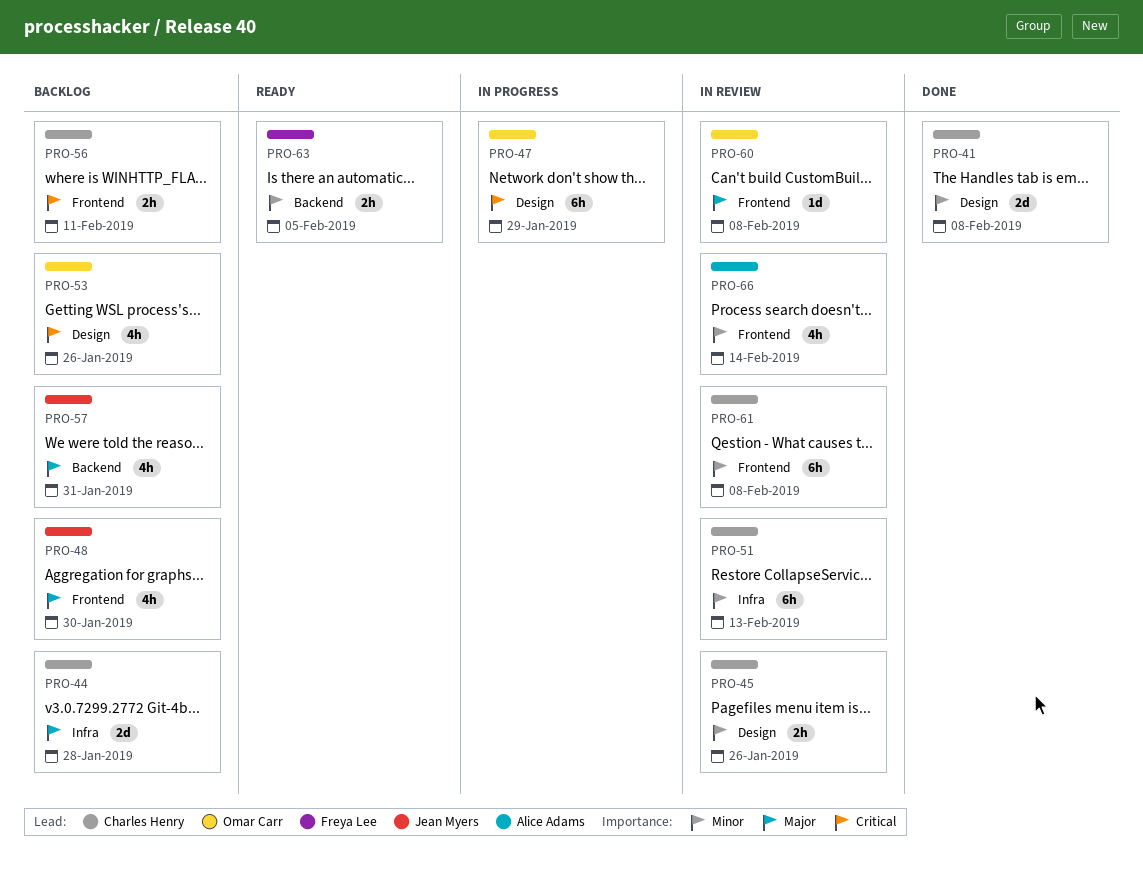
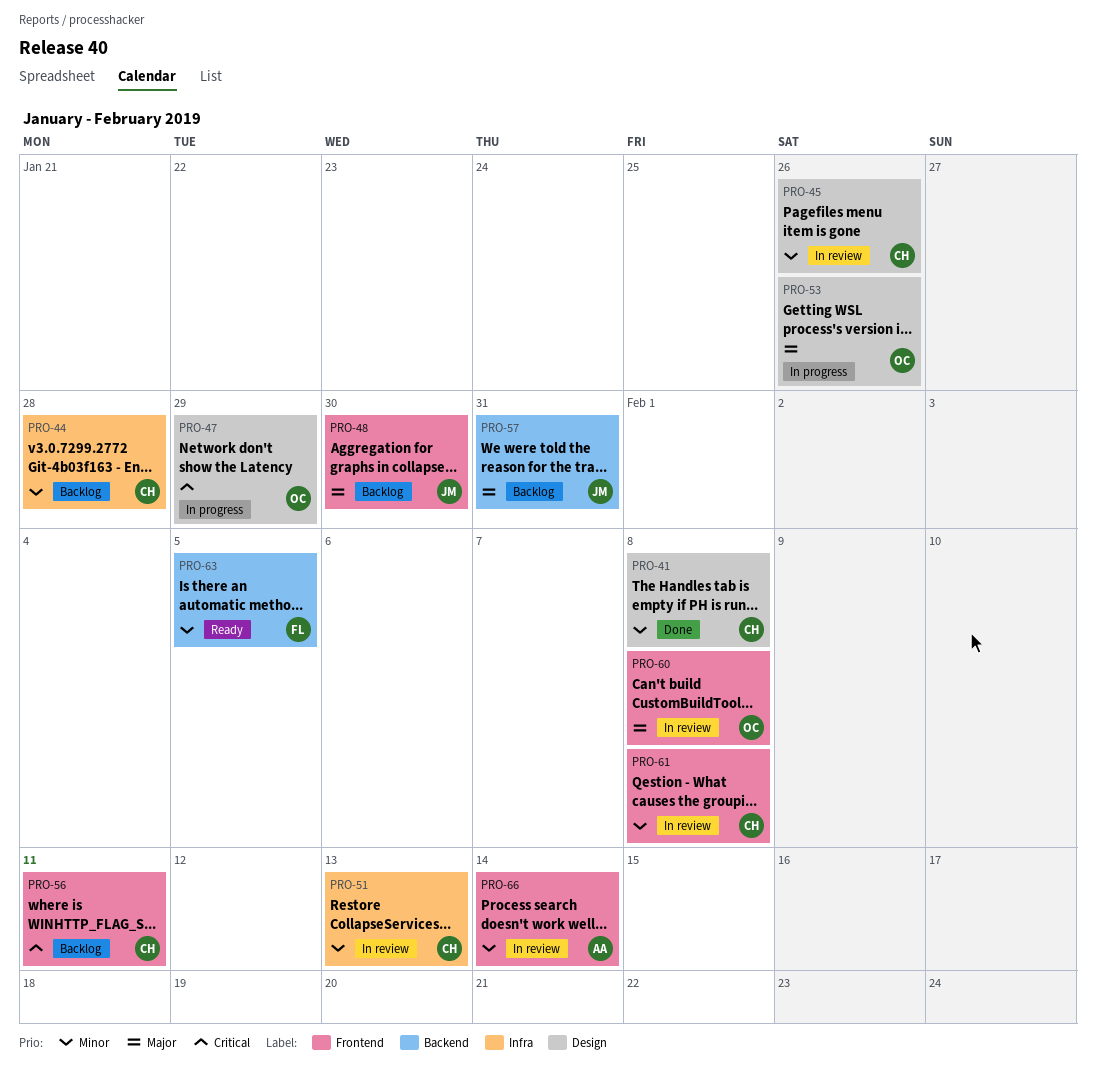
PRO-44, priority: Major -> Minor
PRO-53, status: Backlog -> In progress
PRO-53, priority: Critical -> Major

